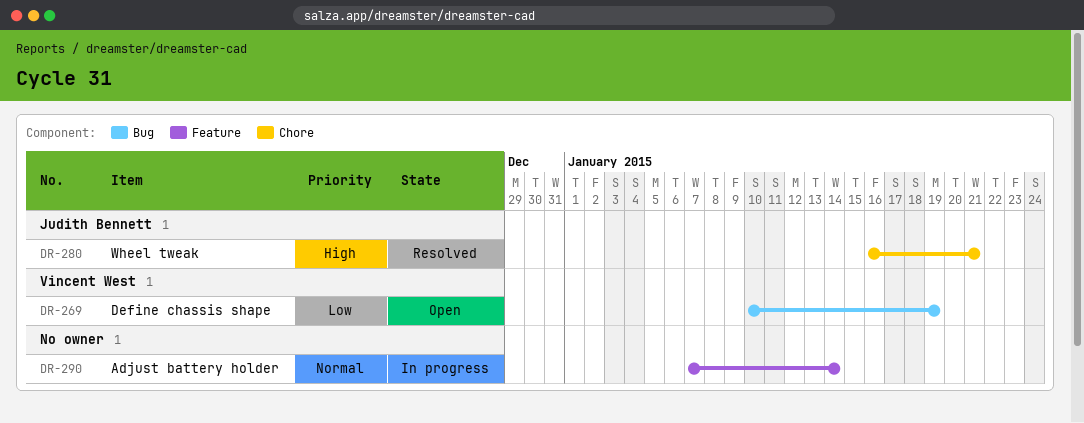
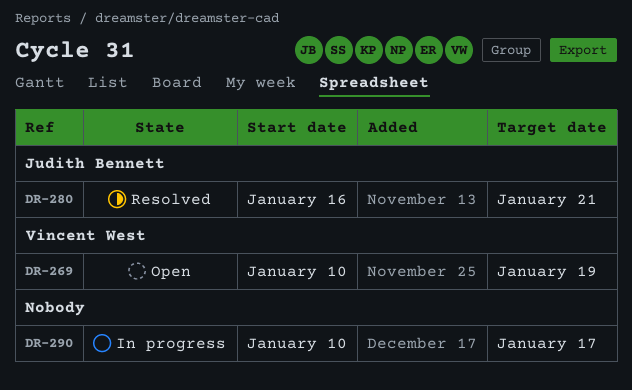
DR-290, start: Jan 7 -> Jan 10
DR-290, due: Jan 14 -> Jan 17

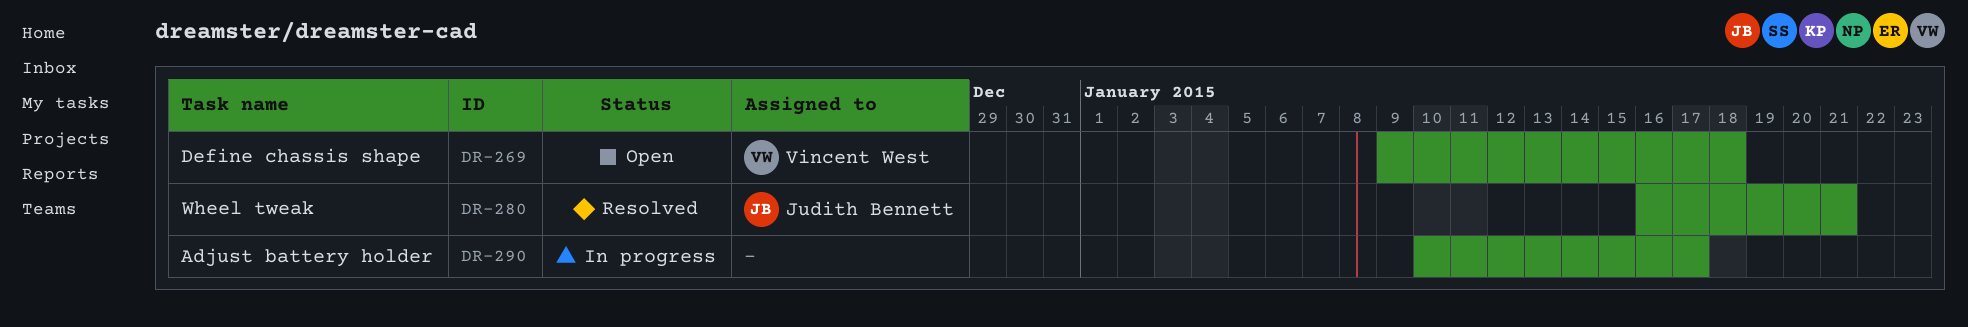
DR-269, start: Jan 10 -> Jan 9
DR-269, due: Jan 19 -> Jan 18

